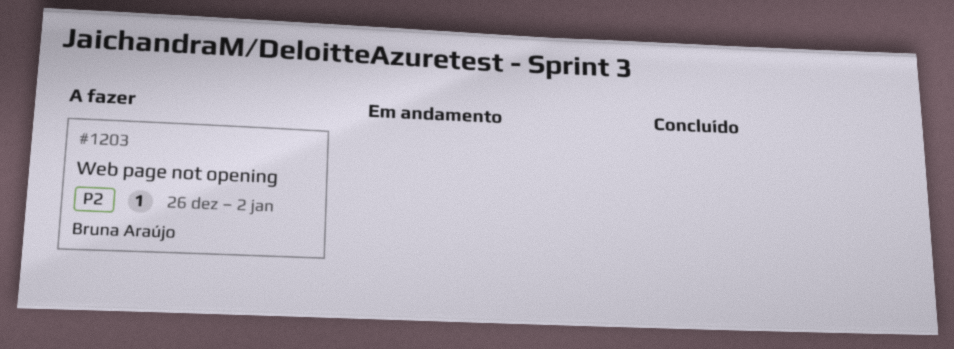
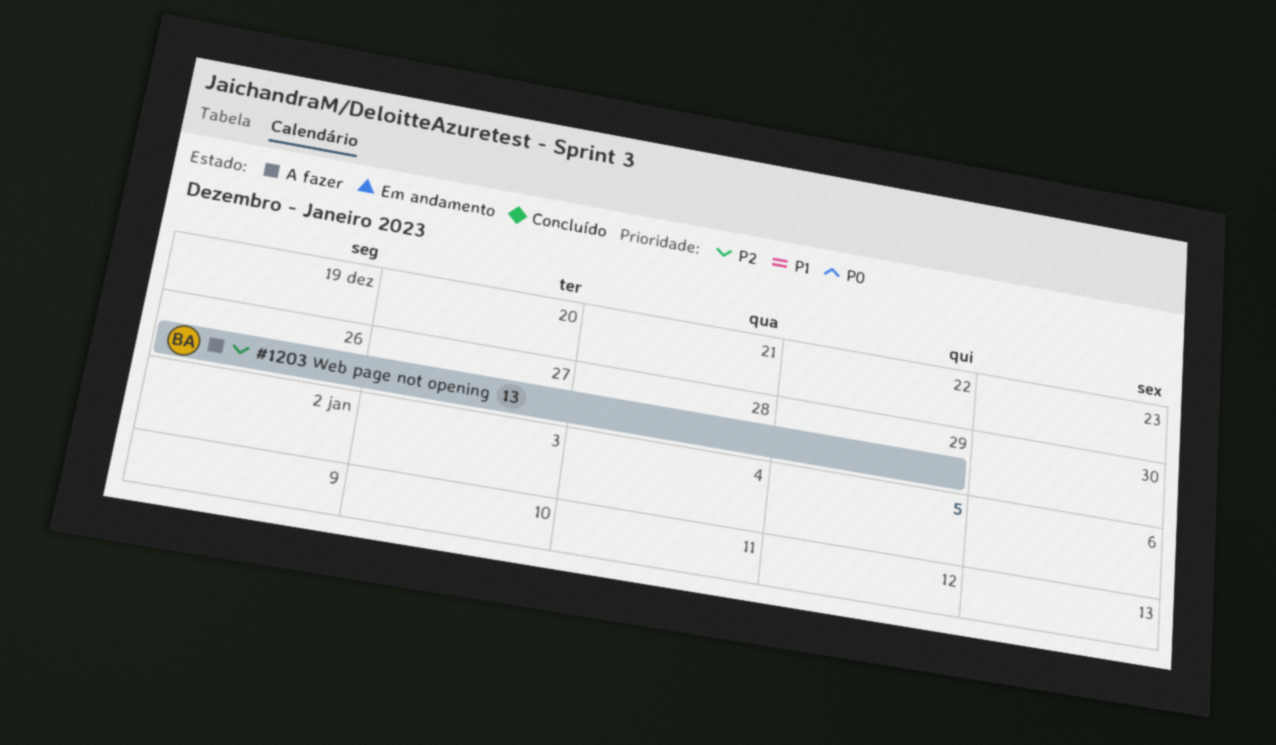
#1203, estimate: 1 -> 13
#1203, due: Jan 2 -> Dec 29

